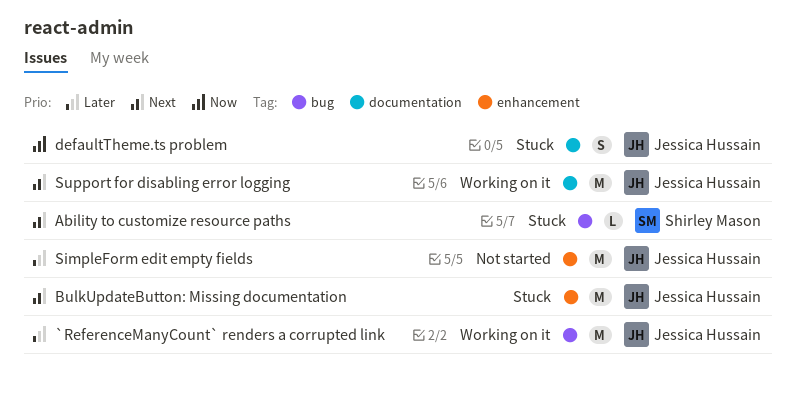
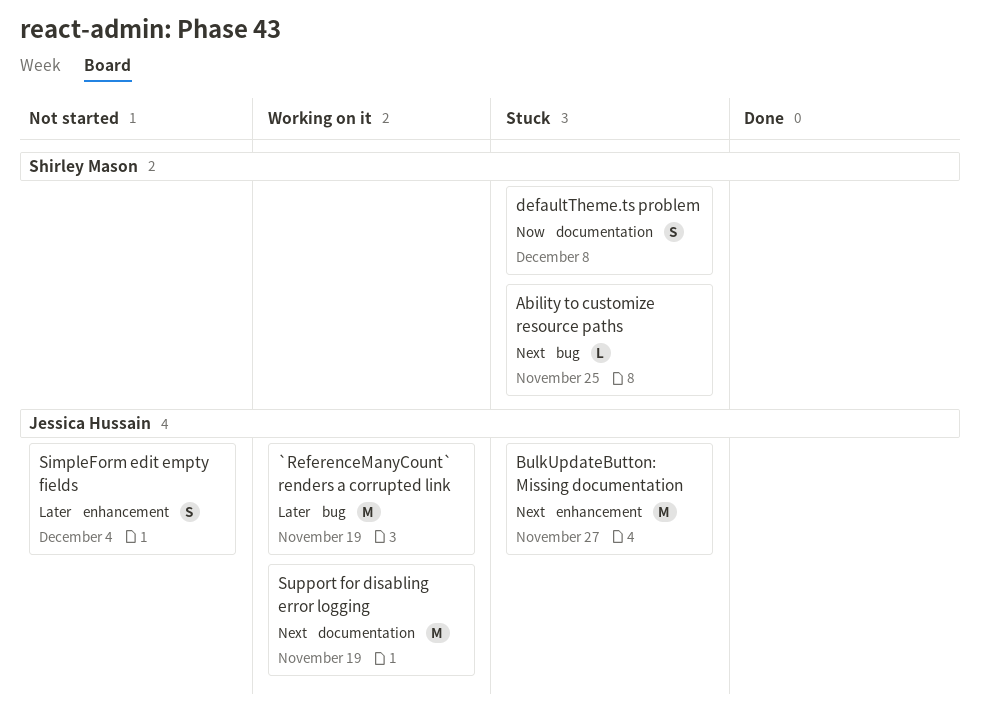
defaultTheme.ts problem, owner: Jessica Hussain -> Shirley Mason
SimpleForm edit empty fields, estimate: M -> S

